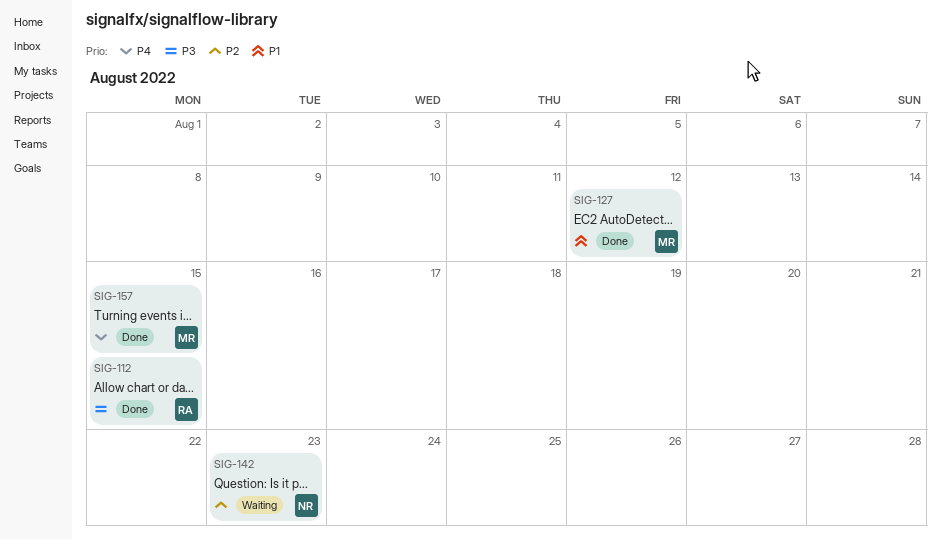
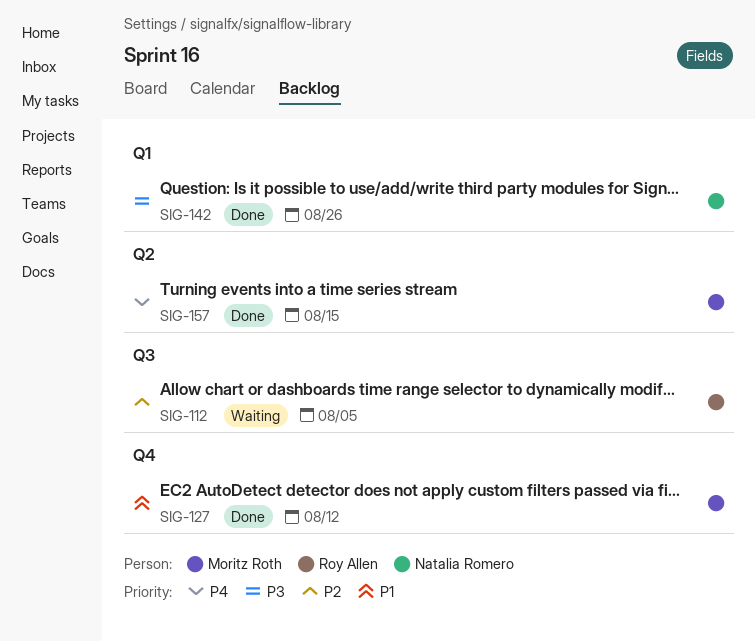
SIG-112, status: Done -> Waiting
SIG-112, priority: P3 -> P2
SIG-112, due: Aug 15 -> Aug 5
SIG-142, status: Waiting -> Done
SIG-142, priority: P2 -> P3
SIG-142, due: Aug 23 -> Aug 26

